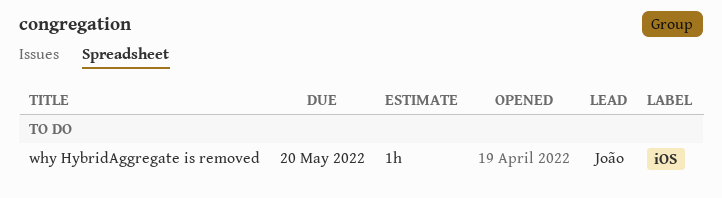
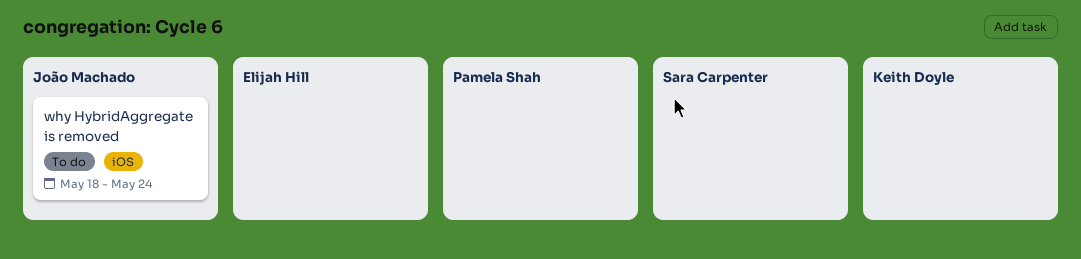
why HybridAggregate is removed, due: May 20 -> May 24

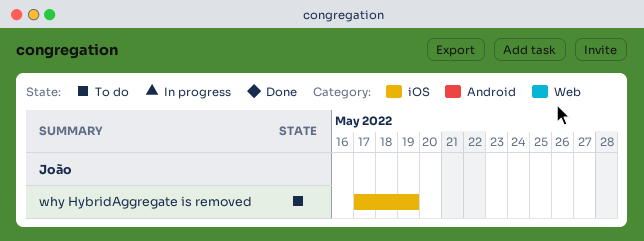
why HybridAggregate is removed, start: May 18 -> May 17
why HybridAggregate is removed, due: May 24 -> May 19

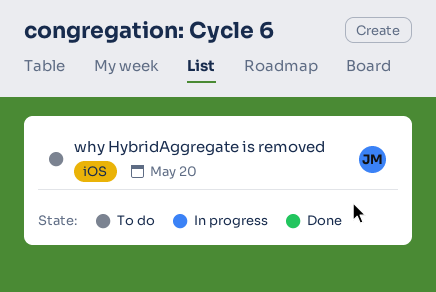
why HybridAggregate is removed, due: May 19 -> May 20

